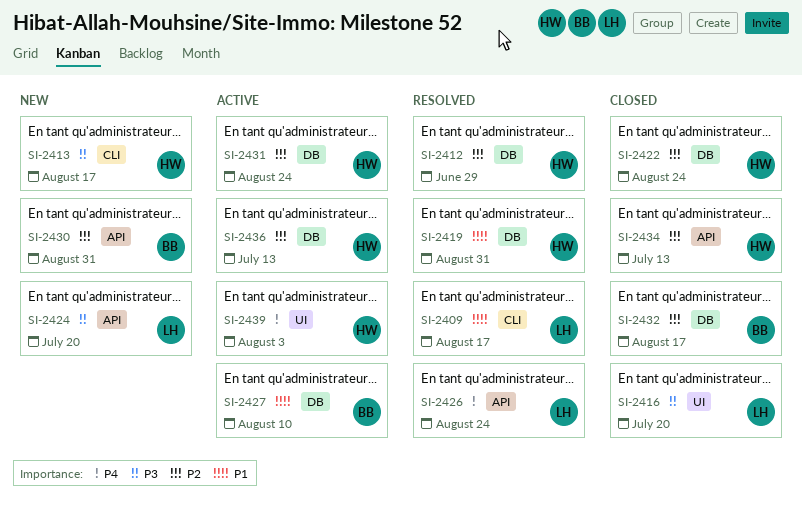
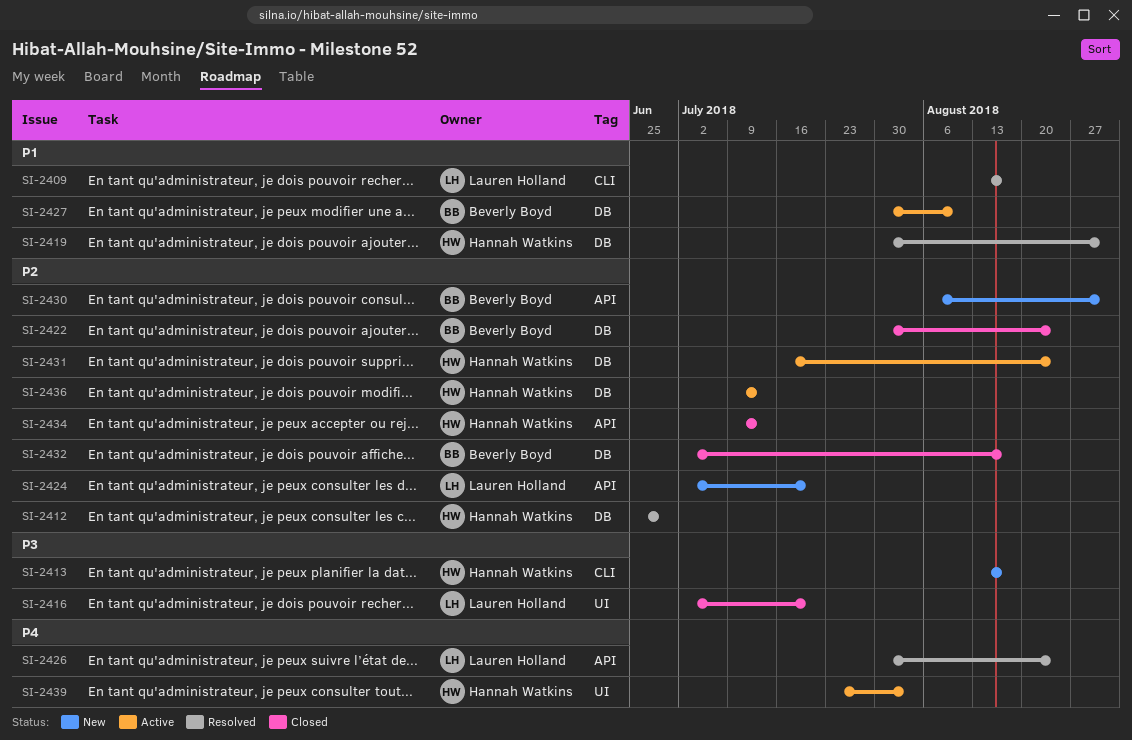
SI-2422, owner: Hannah Watkins -> Beverly Boyd
SI-2424, priority: P3 -> P2

